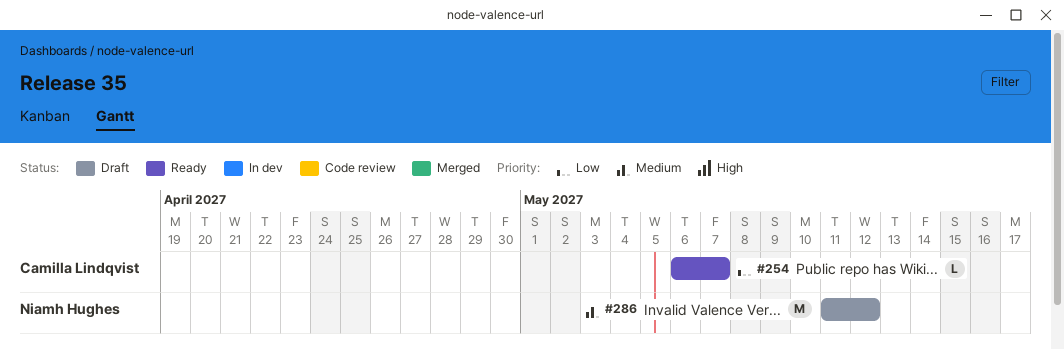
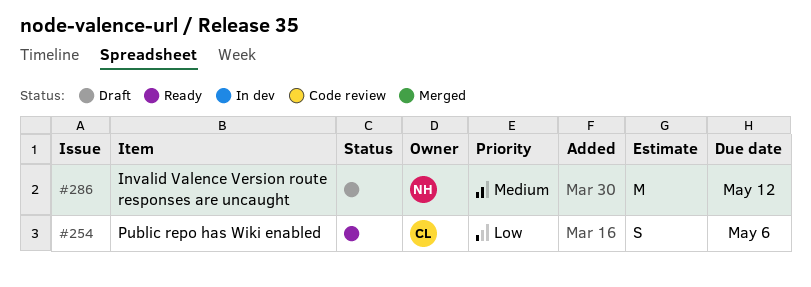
#254, estimate: L -> S
#254, due: May 7 -> May 6

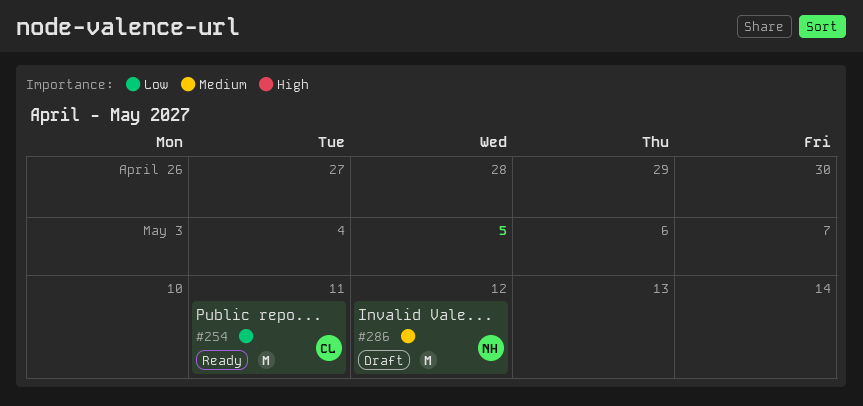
#254, estimate: S -> M
#254, due: May 6 -> May 11

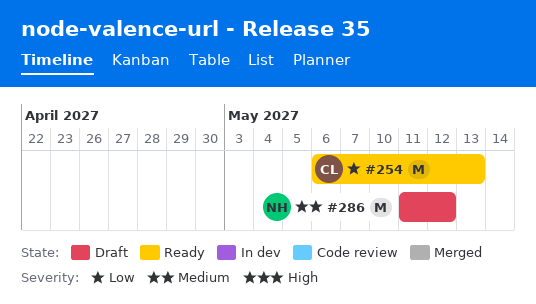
#254, due: May 11 -> May 13

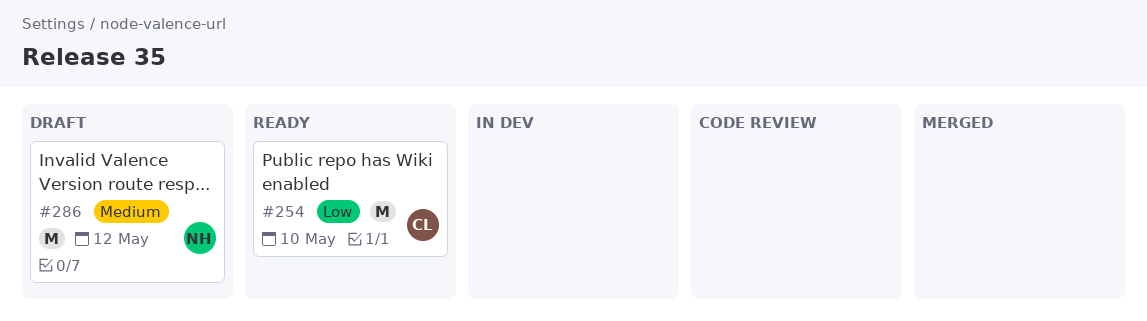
#254, due: May 13 -> May 10

